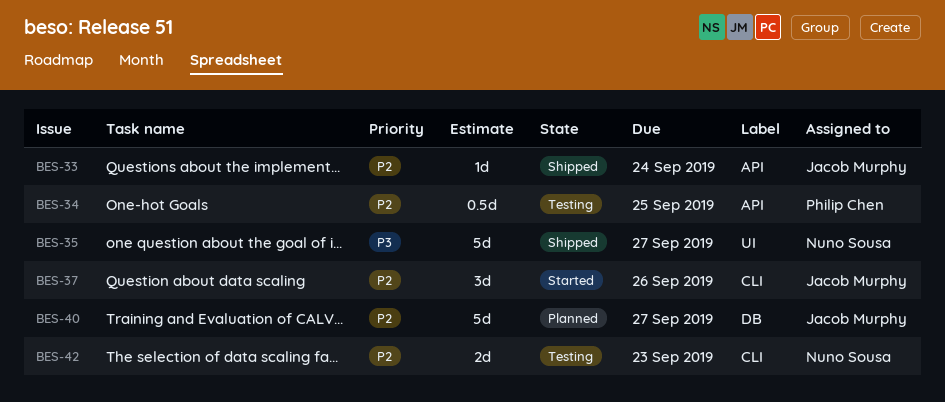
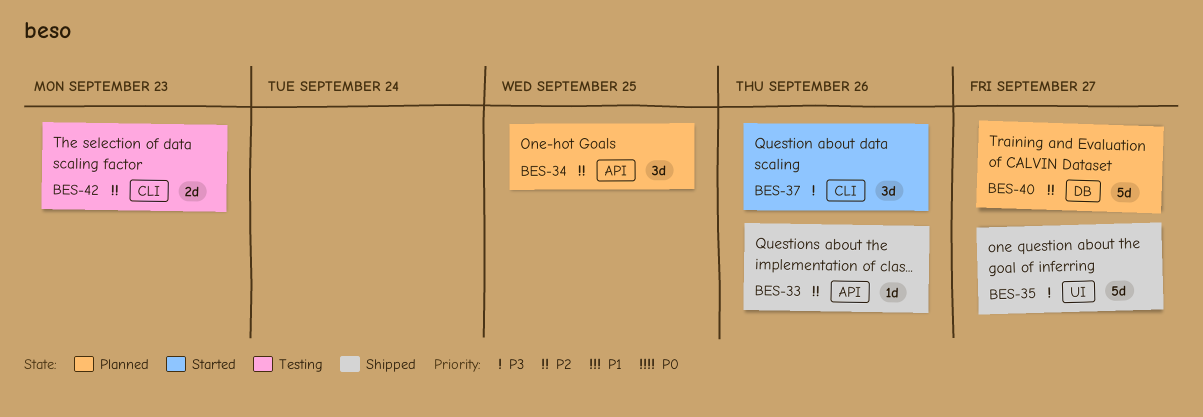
BES-33, due: Sep 24 -> Sep 26
BES-34, status: Testing -> Planned
BES-34, estimate: 0.5d -> 3d
BES-37, priority: P2 -> P3

